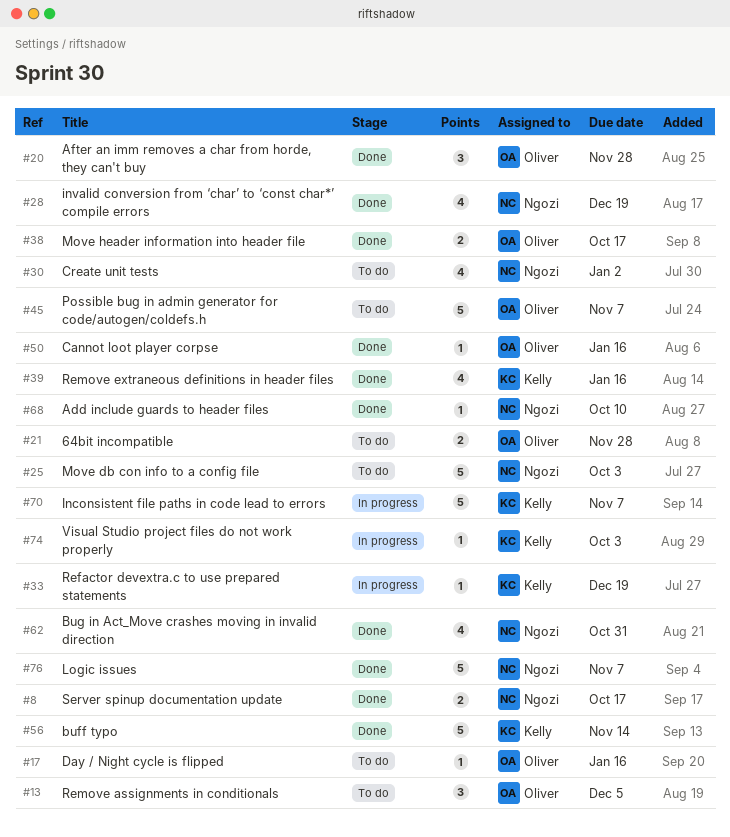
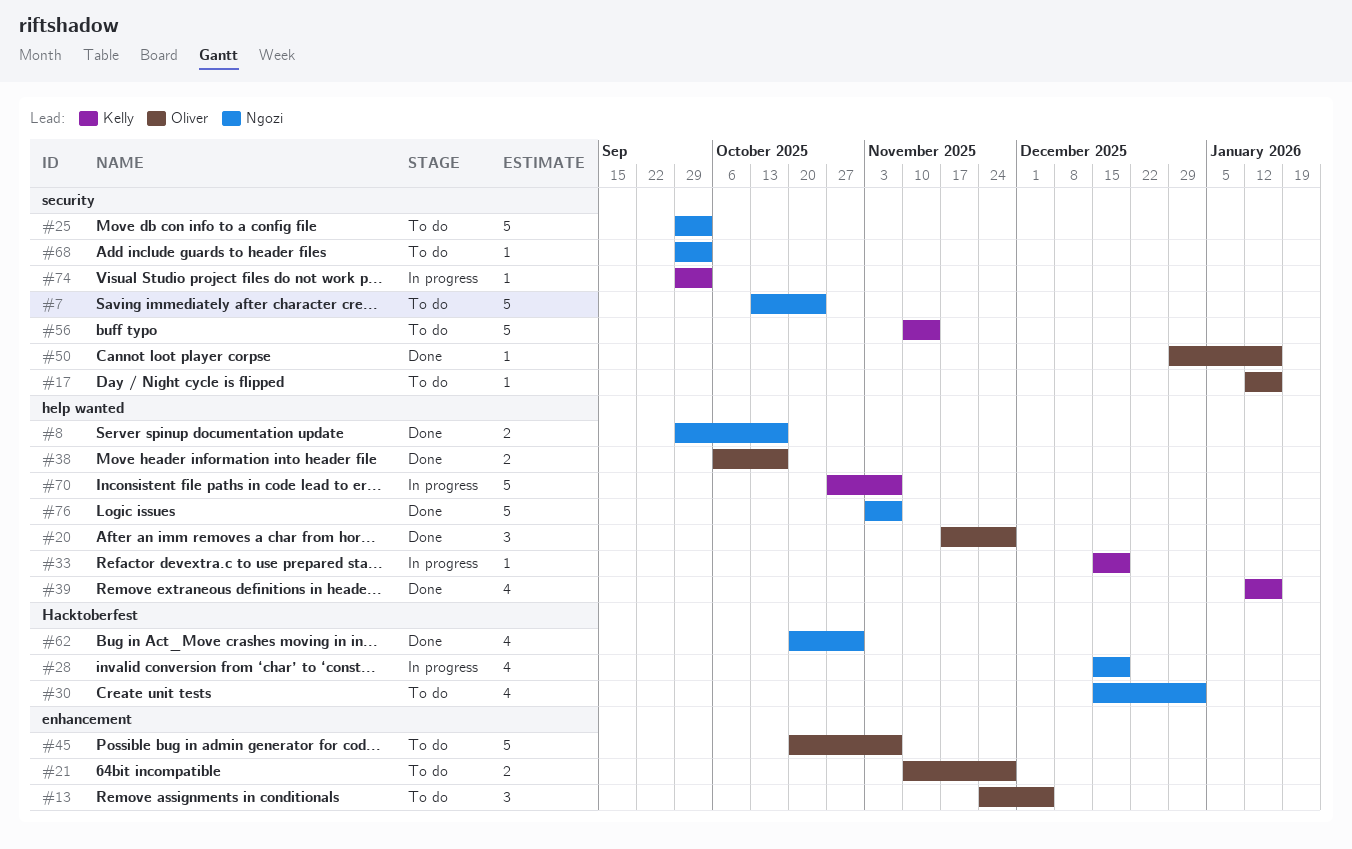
#7: none -> present
#28, status: Done -> In progress
#56, status: Done -> To do
#68, status: Done -> To do
#68, due: Oct 10 -> Oct 3

